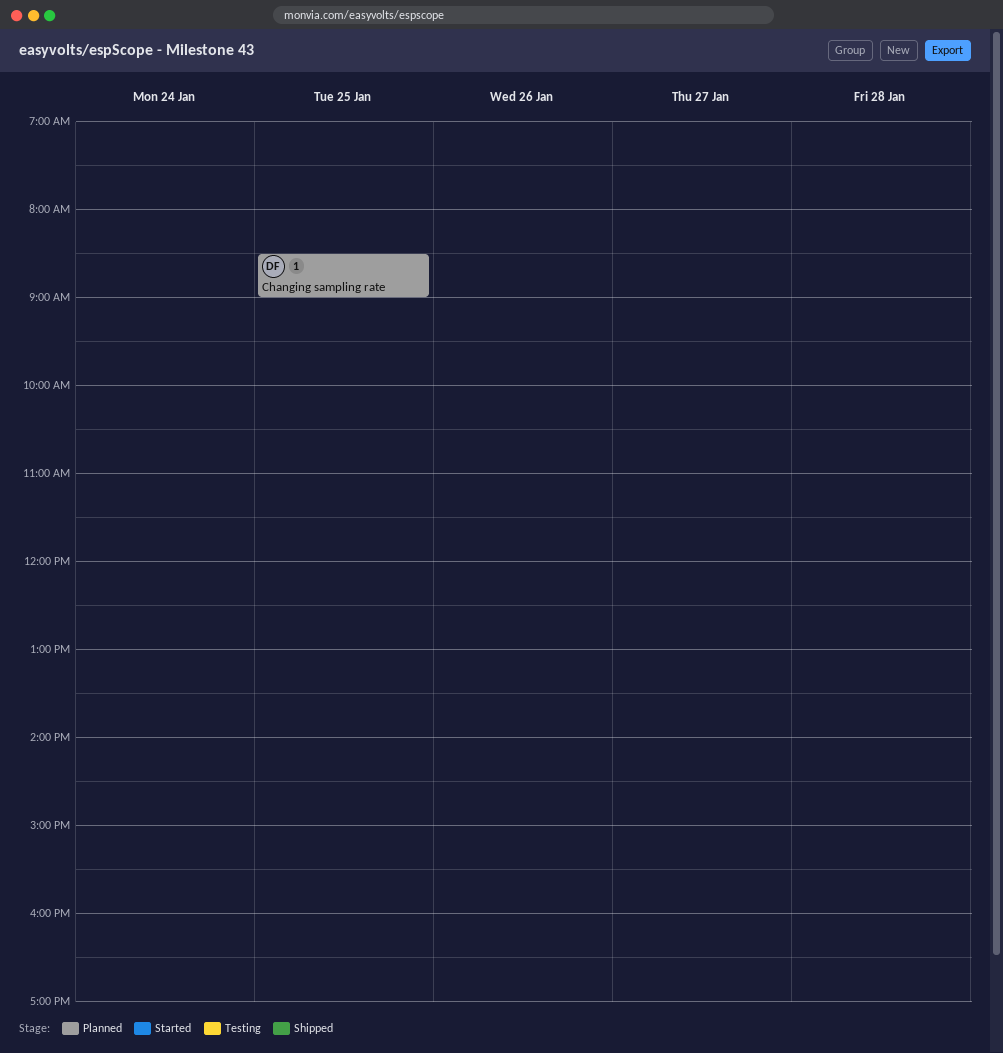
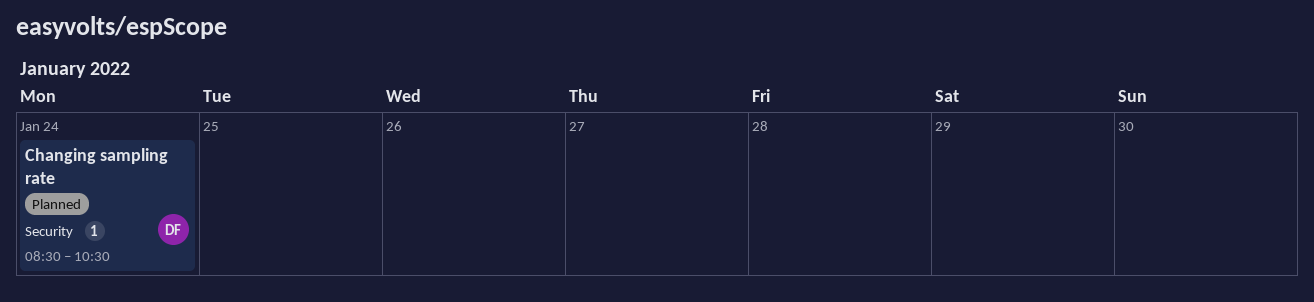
Changing sampling rate, day: Jan 25 -> Jan 24
Changing sampling rate, ends: 09:00 -> 10:30

